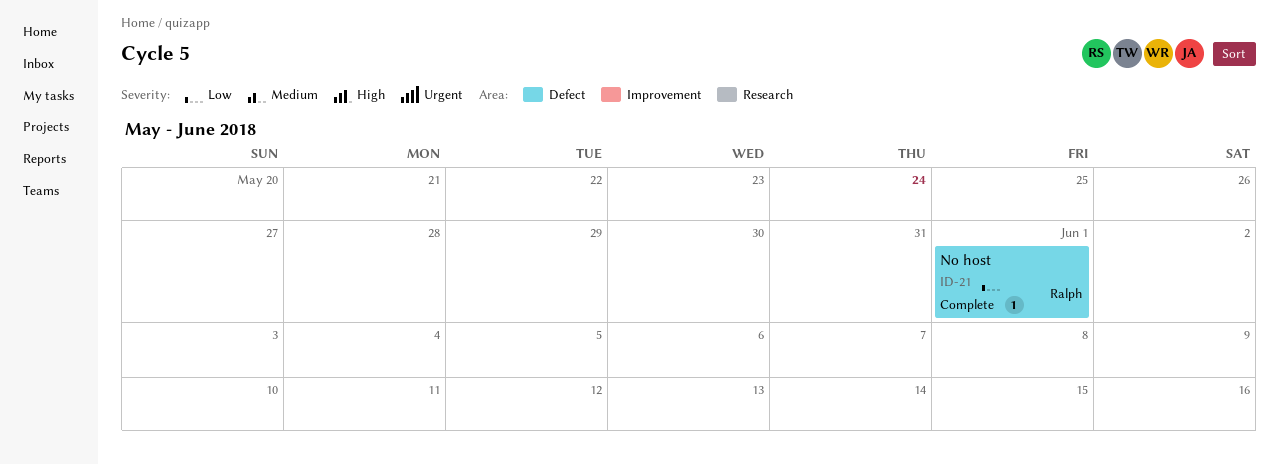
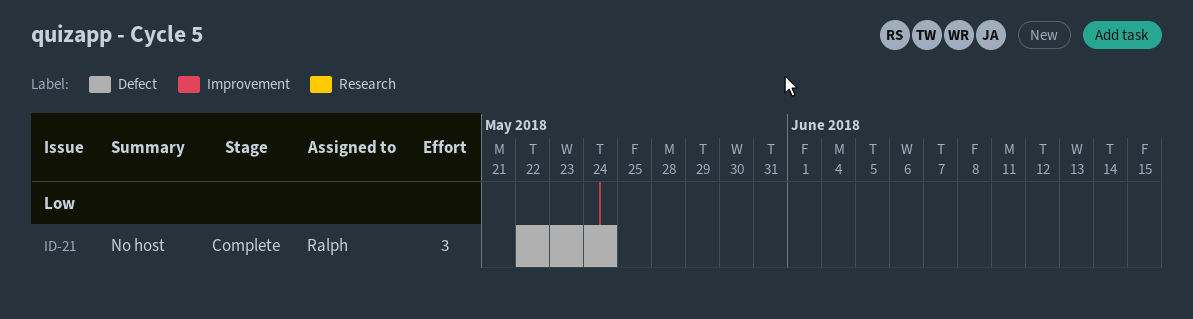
ID-21, estimate: 1 -> 3
ID-21, due: Jun 1 -> May 24

